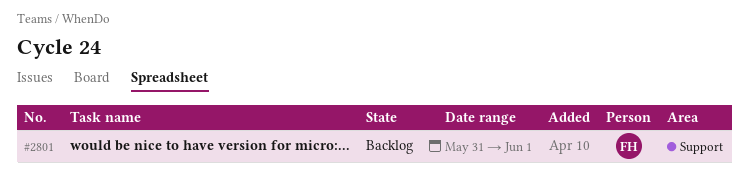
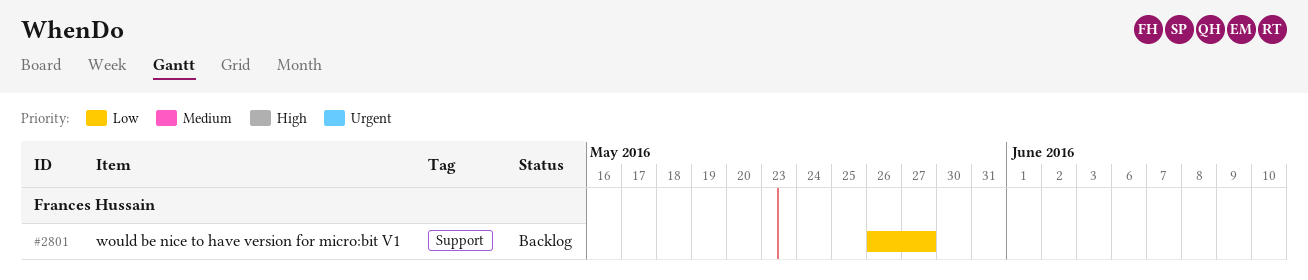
#2801, start: May 31 -> May 26
#2801, due: Jun 1 -> May 27

